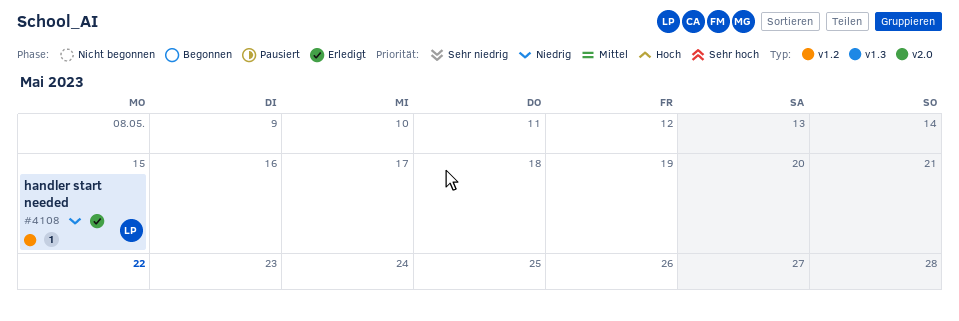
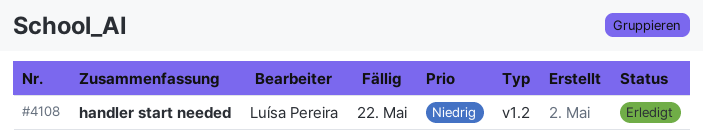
#4108, due: May 15 -> May 22

